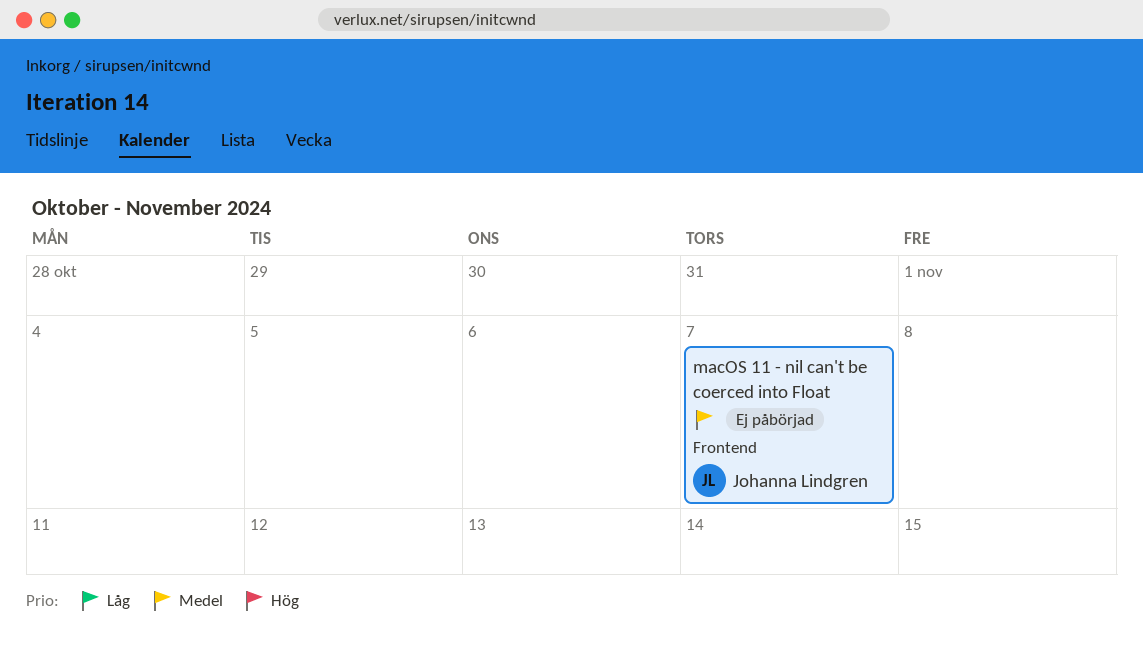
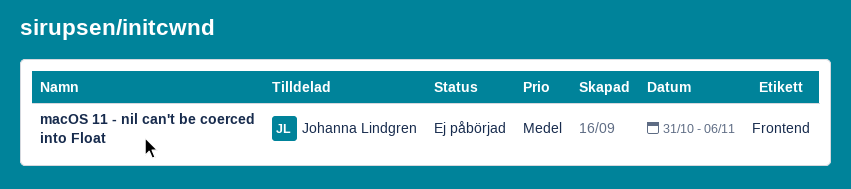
macOS 11 - nil can't be coerced into Float, due: Nov 7 -> Nov 6

